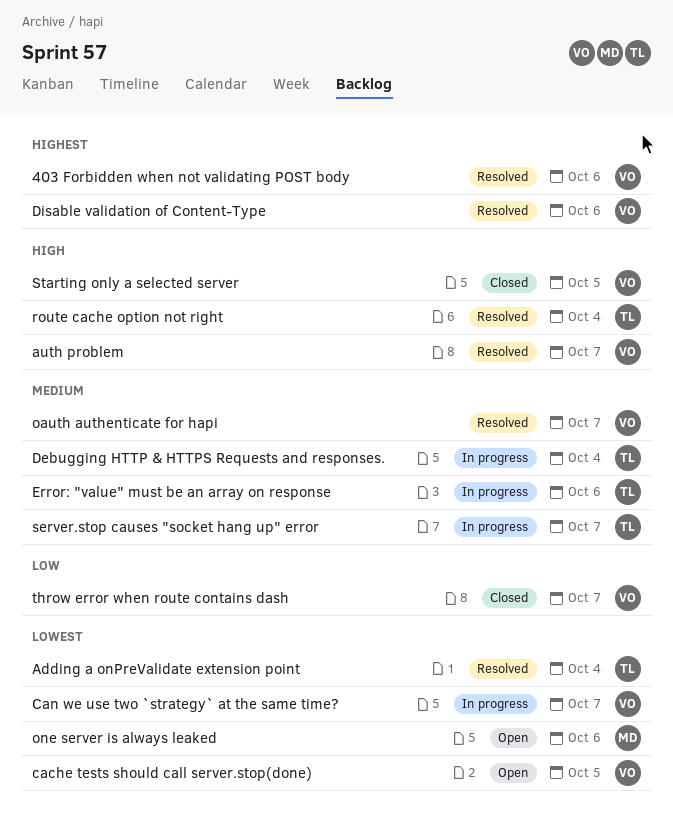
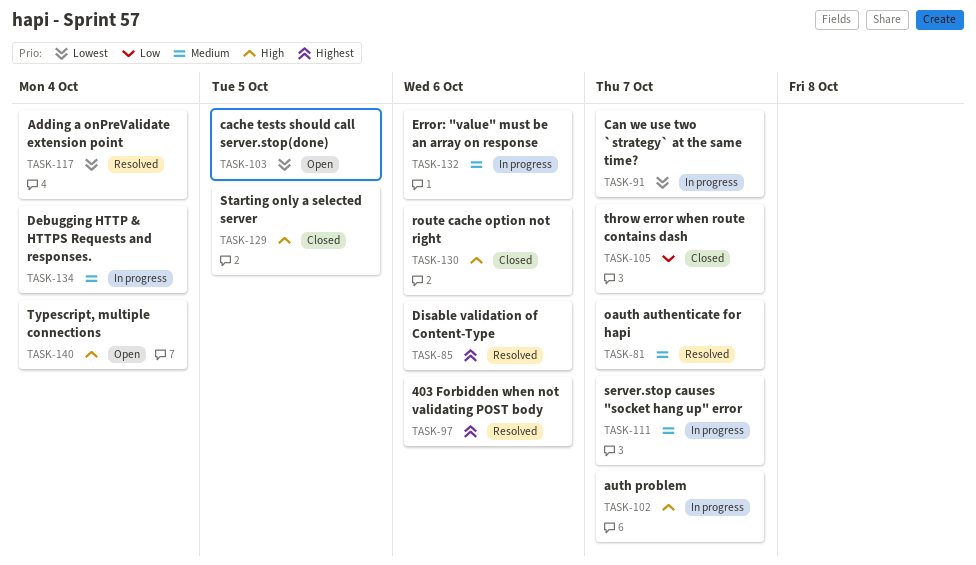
auth problem, status: Resolved -> In progress
one server is always leaked: present -> none
route cache option not right, status: Resolved -> Closed
route cache option not right, due: Oct 4 -> Oct 6
Typescript, multiple connections: none -> present

